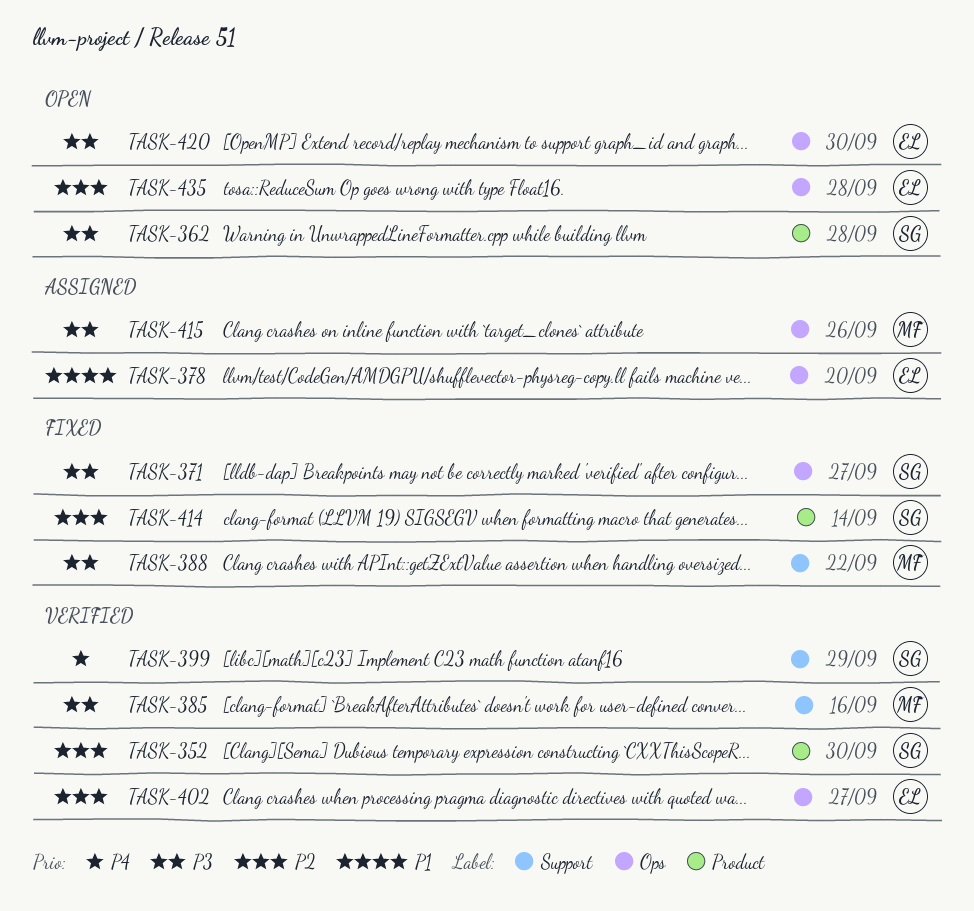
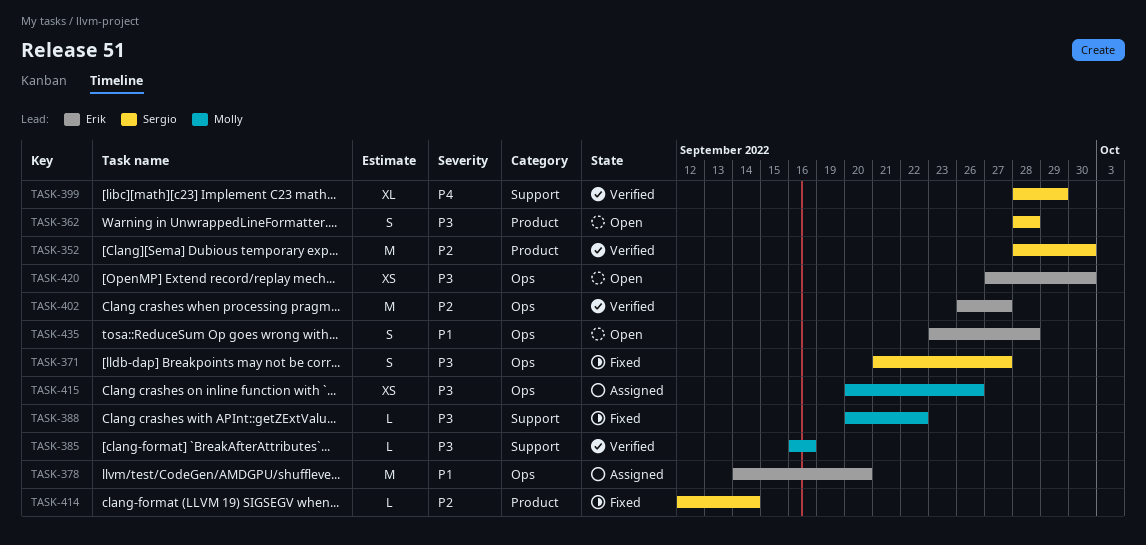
TASK-435, priority: P2 -> P1

